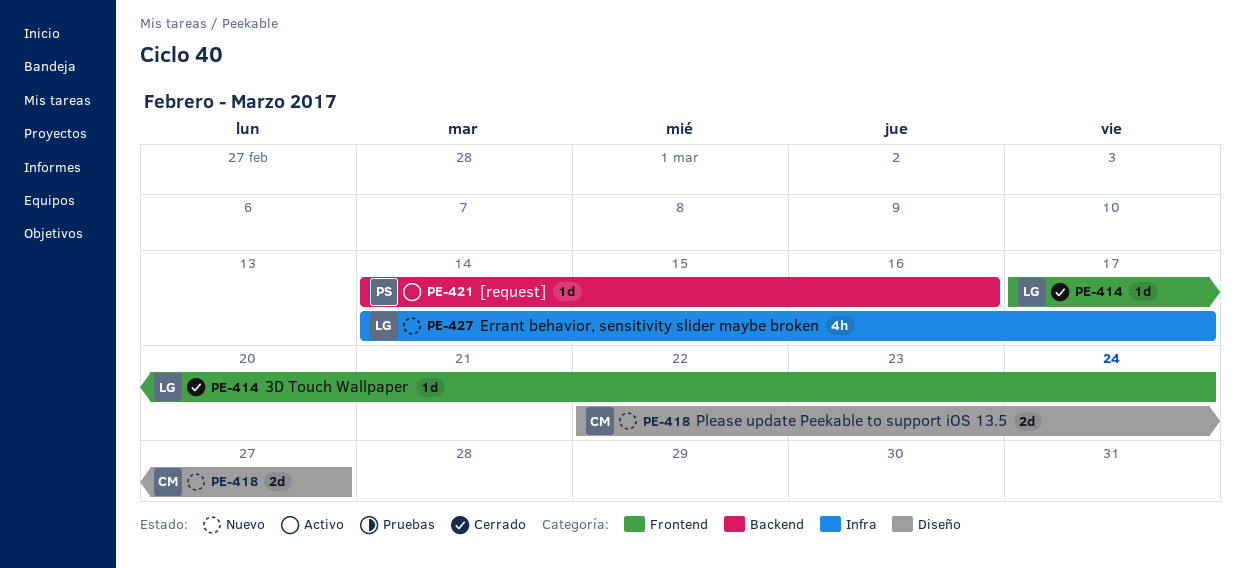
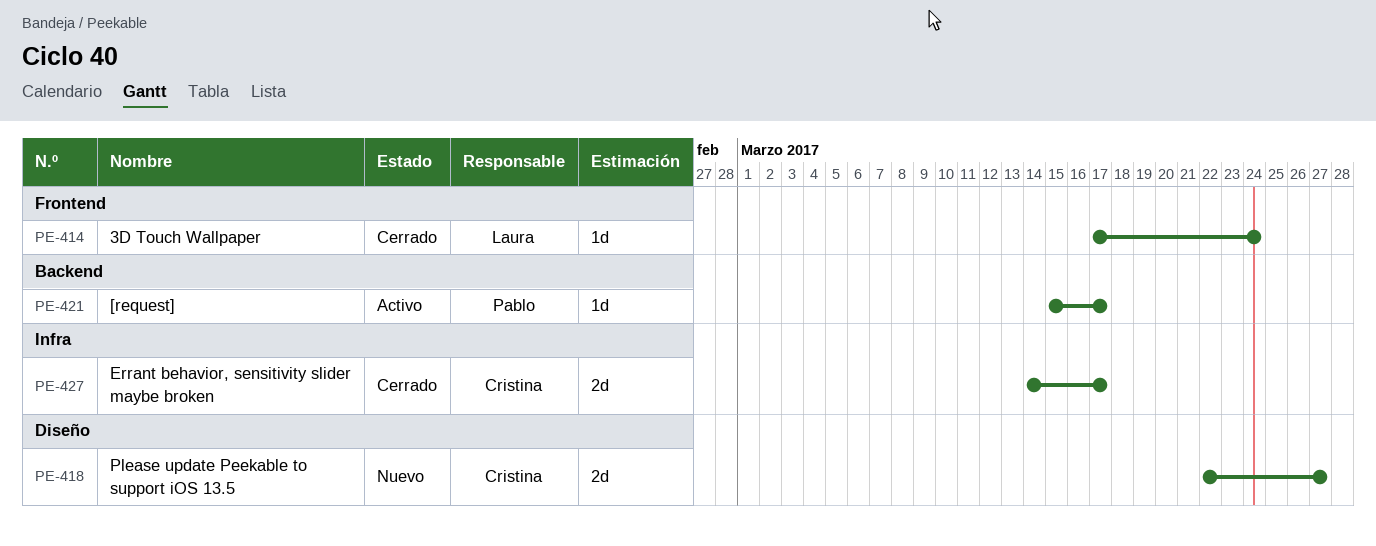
PE-421, start: Mar 14 -> Mar 15
PE-421, due: Mar 16 -> Mar 17
PE-427, status: Nuevo -> Cerrado
PE-427, owner: Laura -> Cristina
PE-427, estimate: 4h -> 2d

